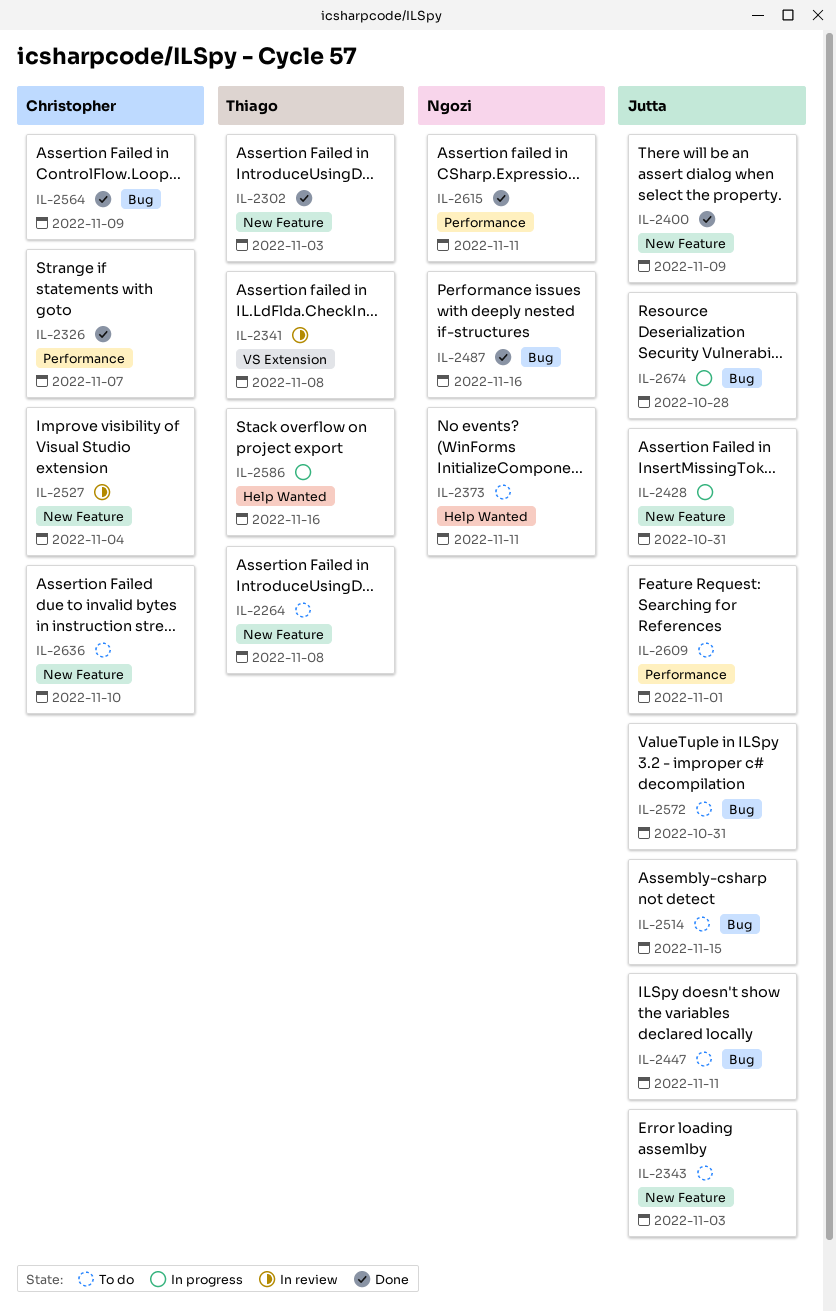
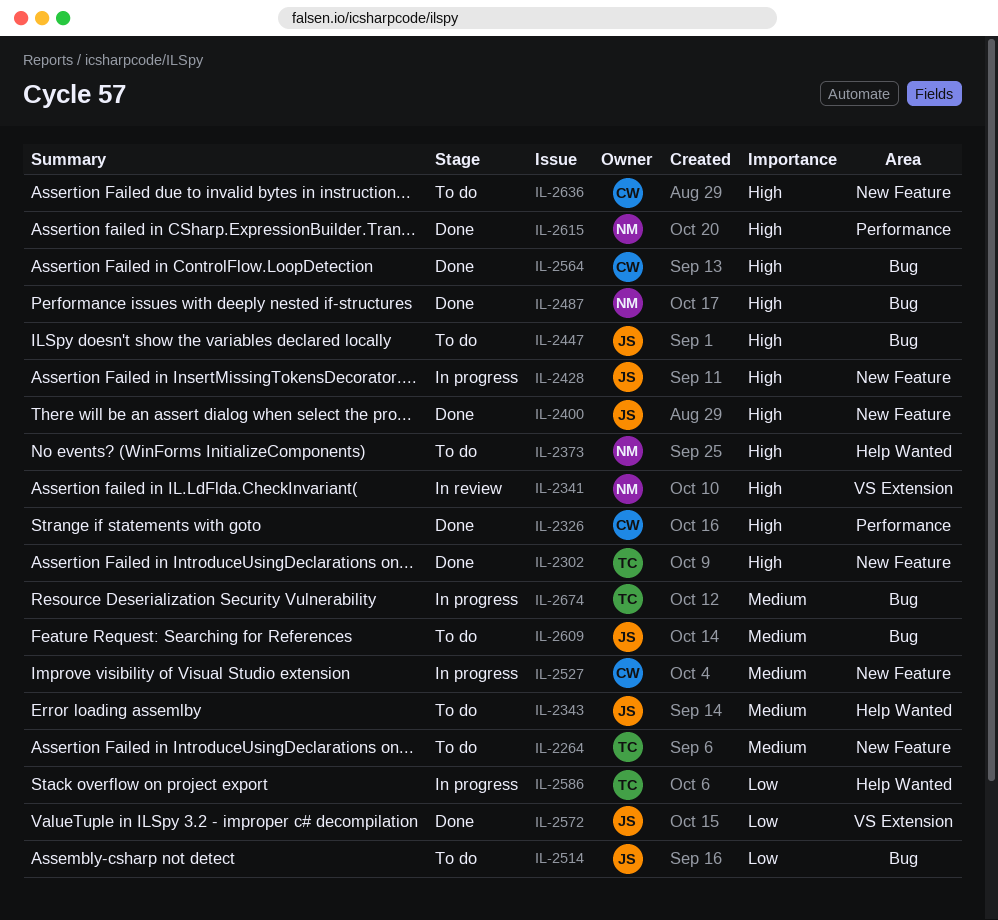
IL-2341, owner: Thiago -> Ngozi
IL-2343, label: New Feature -> Help Wanted
IL-2527, status: In review -> In progress
IL-2572, status: To do -> Done
IL-2572, label: Bug -> VS Extension
IL-2609, label: Performance -> Bug
IL-2674, owner: Jutta -> Thiago

